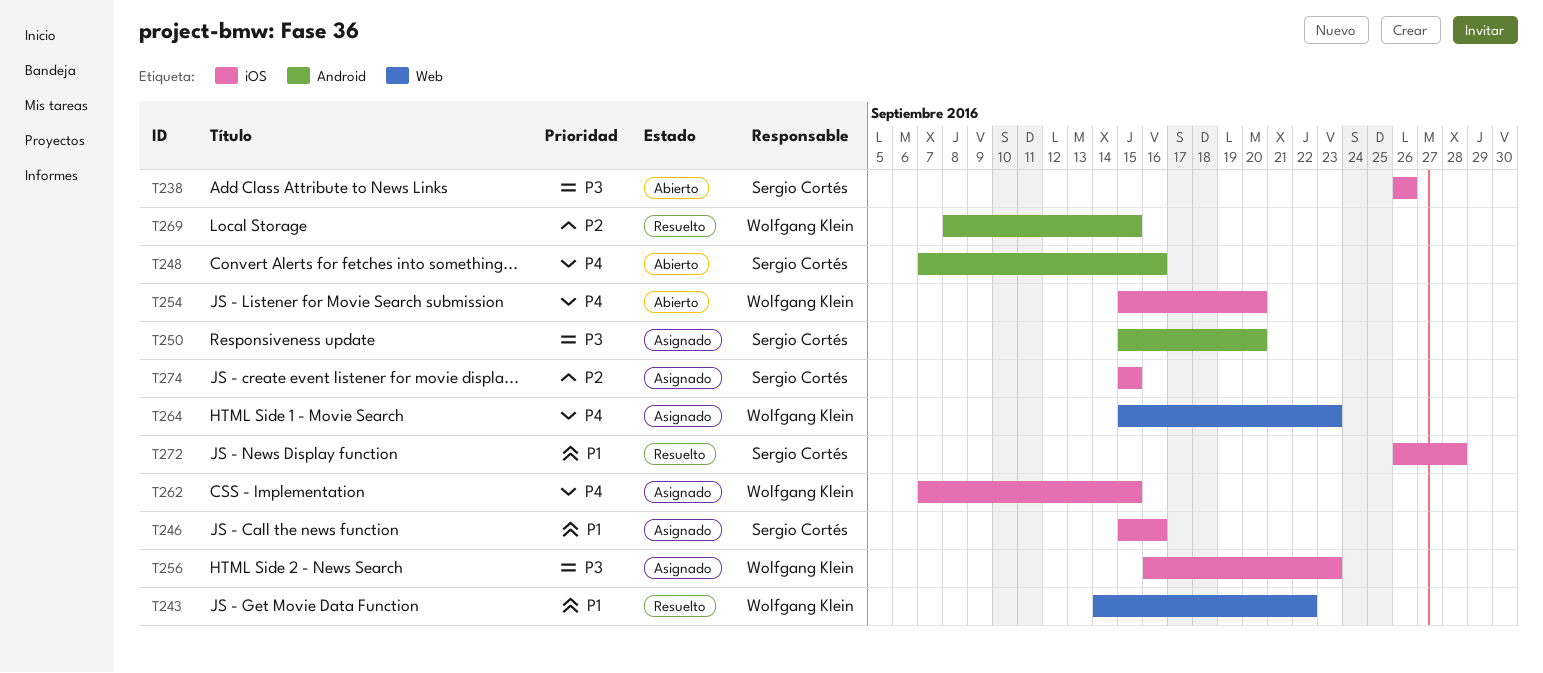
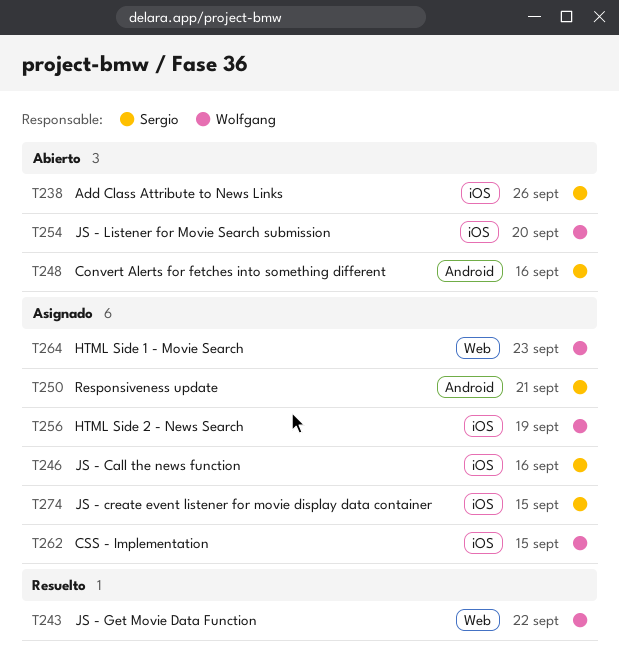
T250, due: Sep 20 -> Sep 21
T256, due: Sep 23 -> Sep 19
T269: present -> none
T272: present -> none

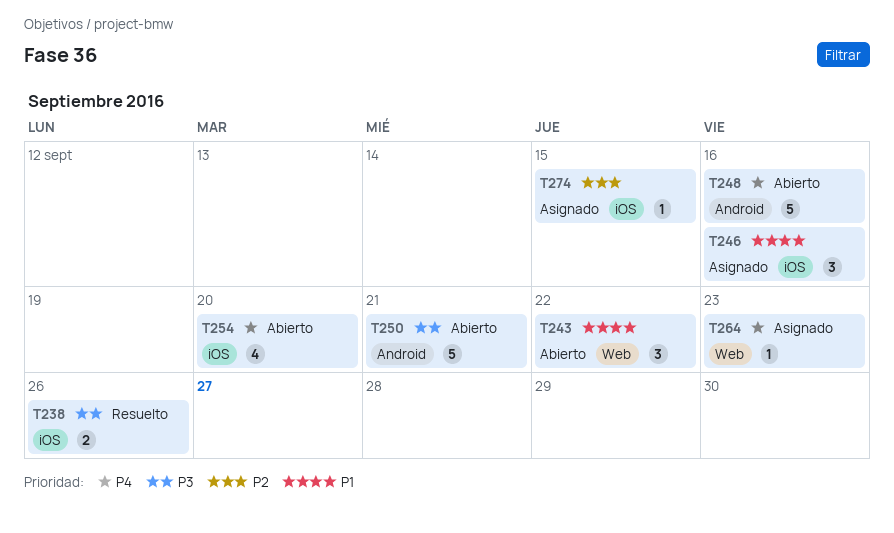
T238, status: Abierto -> Resuelto
T243, status: Resuelto -> Abierto
T250, status: Asignado -> Abierto
T256: present -> none
T262: present -> none

